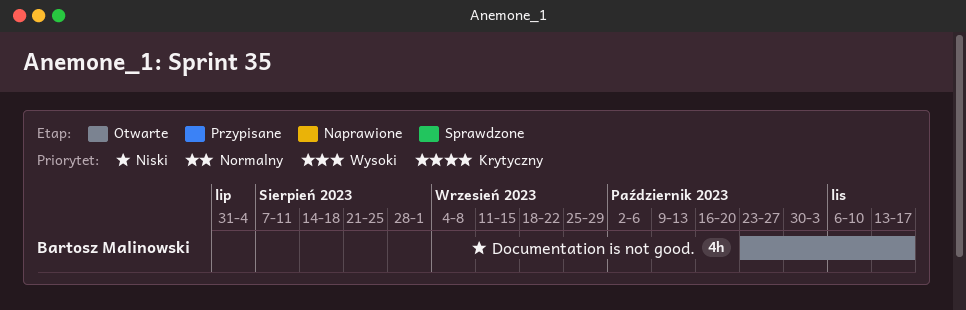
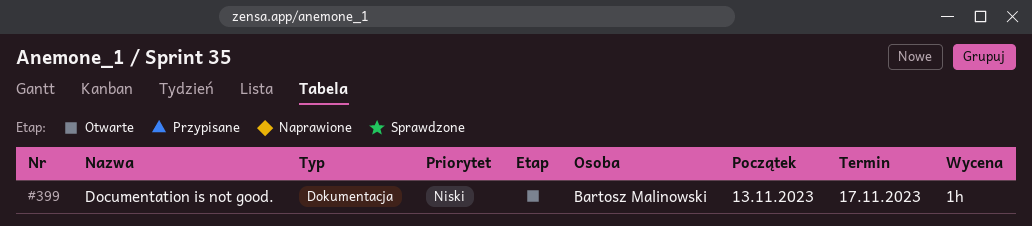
Documentation is not good., estimate: 4h -> 1h
Documentation is not good., start: Oct 23 -> Nov 13

